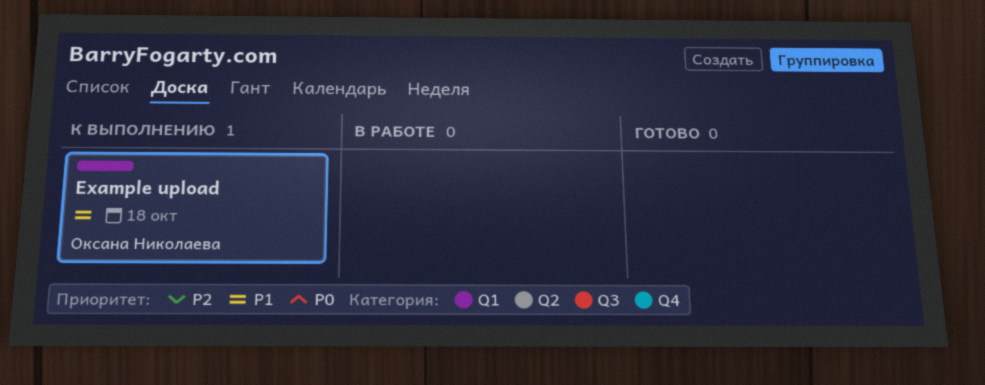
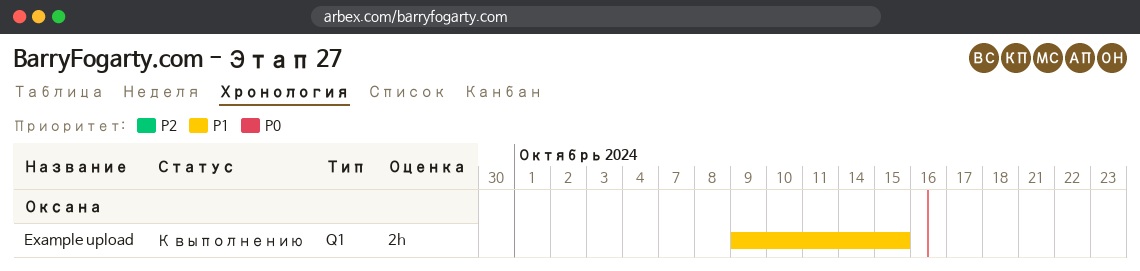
Example upload, due: Oct 18 -> Oct 15

